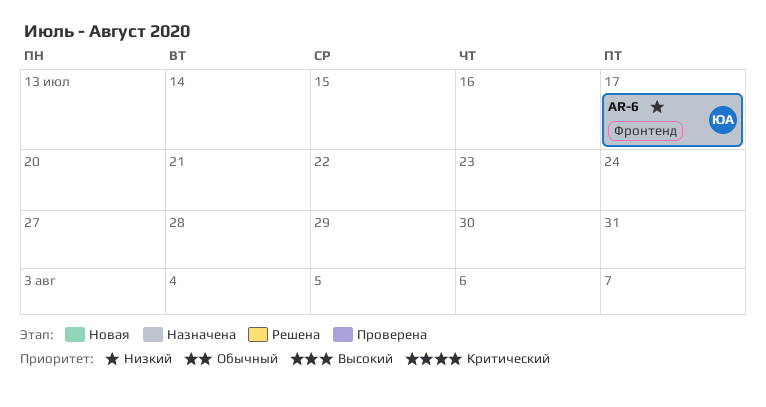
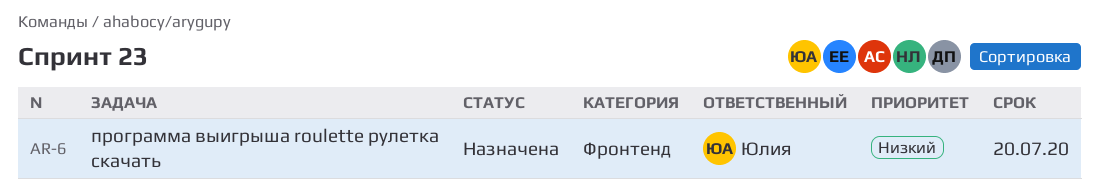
AR-6, due: Jul 17 -> Jul 20

